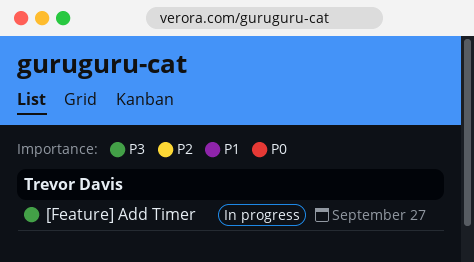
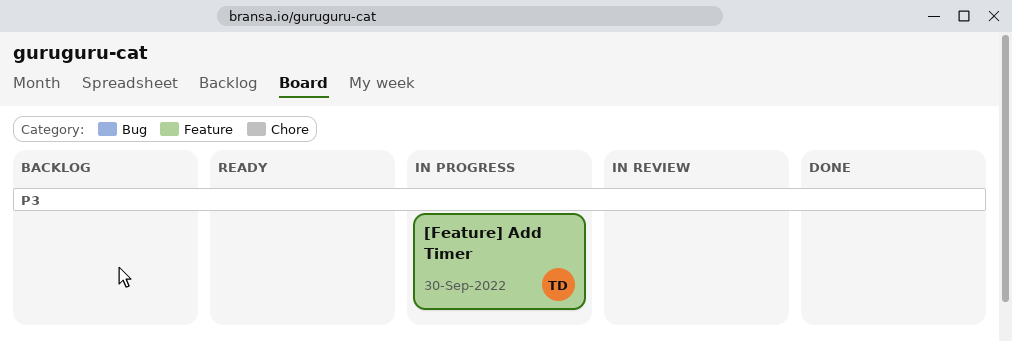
[Feature] Add Timer, due: Sep 27 -> Sep 30

